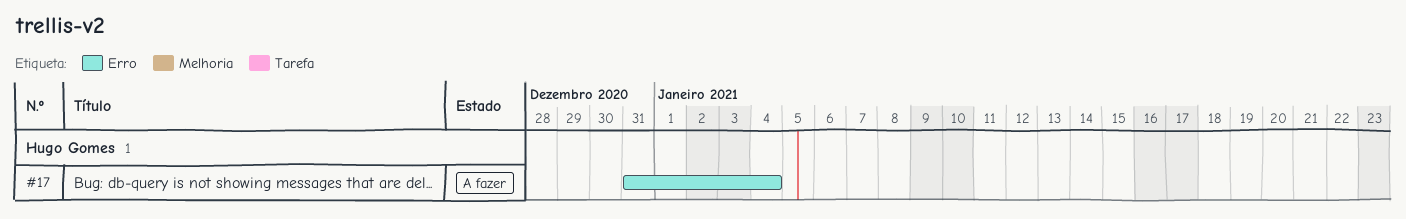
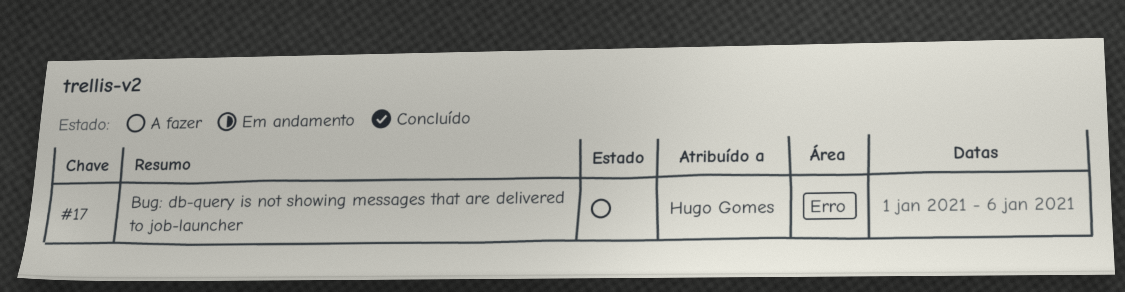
#17, start: Dec 31 -> Jan 1
#17, due: Jan 4 -> Jan 6

